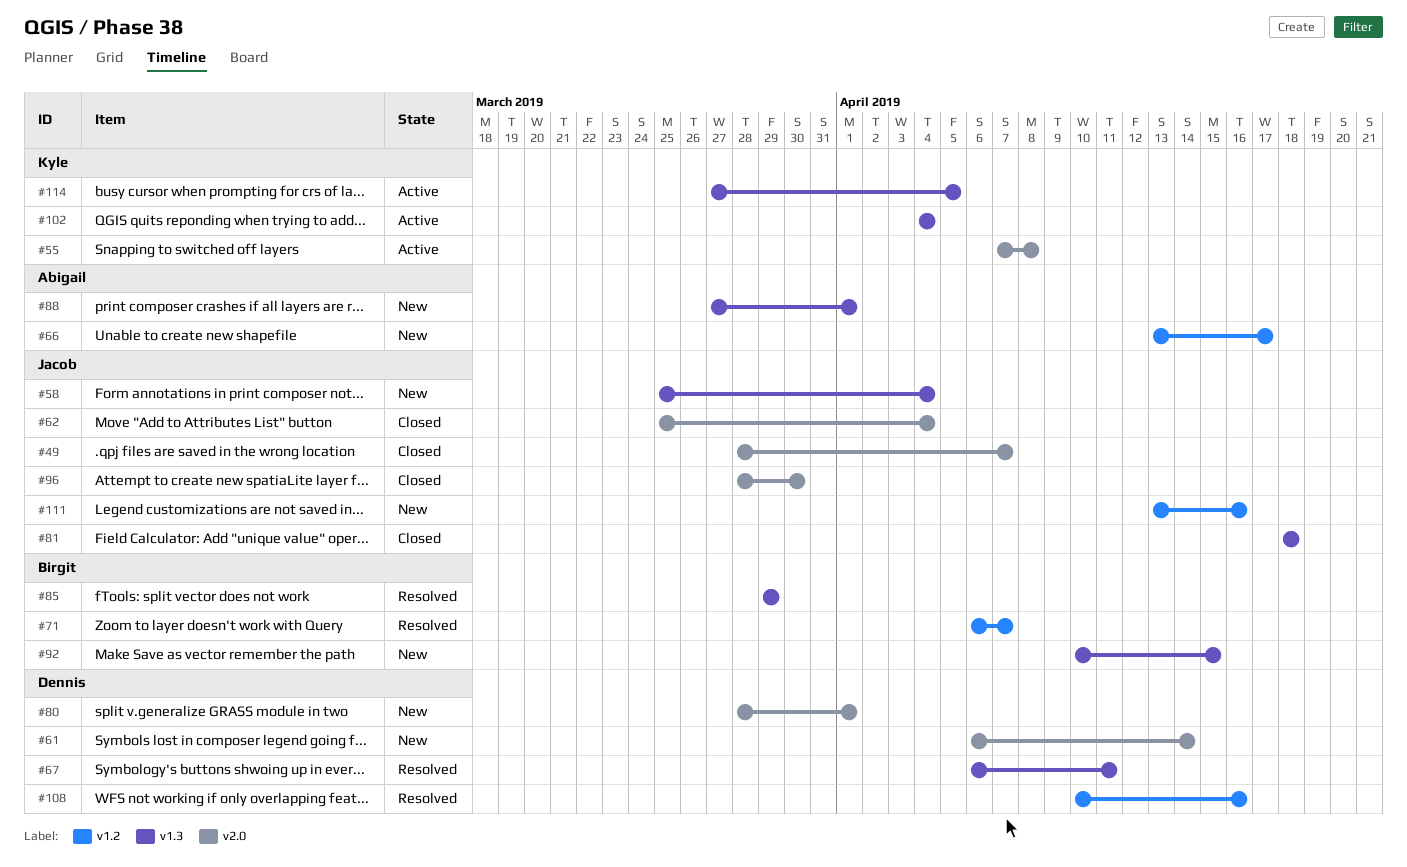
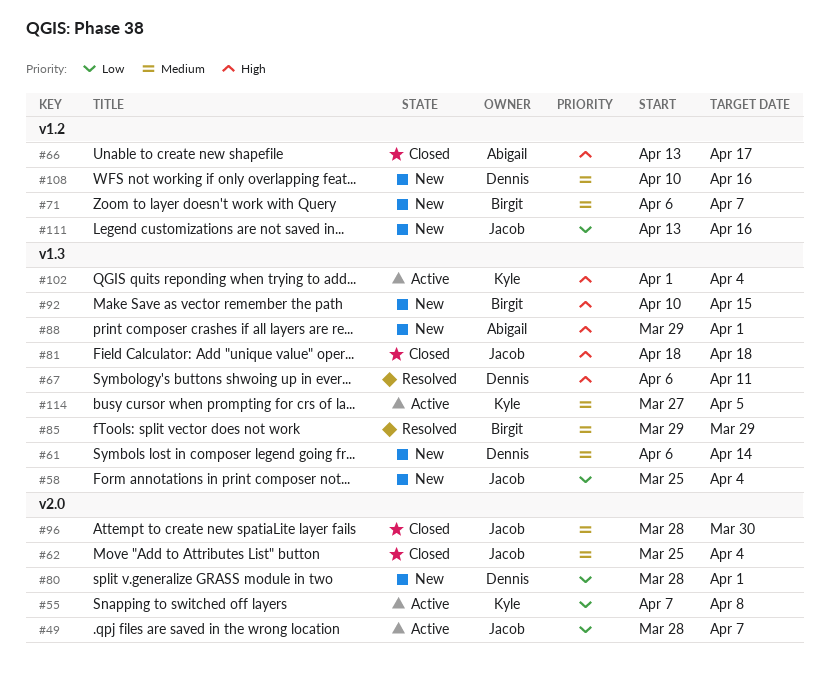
#49, status: Closed -> Active
#61, label: v2.0 -> v1.3
#66, status: New -> Closed
#71, status: Resolved -> New
#88, start: Mar 27 -> Mar 29
#102, start: Apr 4 -> Apr 1
#108, status: Resolved -> New

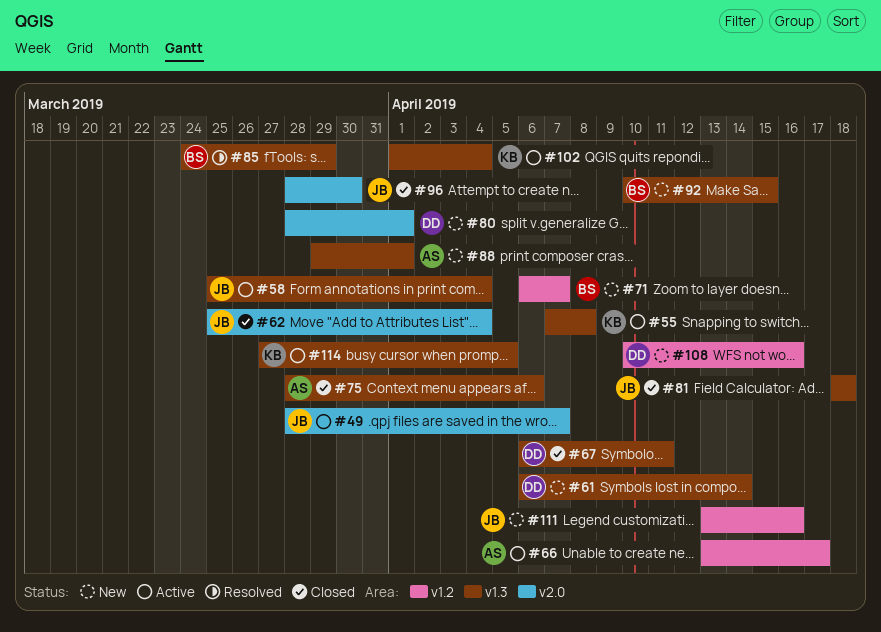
#55, label: v2.0 -> v1.3
#58, status: New -> Active
#66, status: Closed -> Active
#67, status: Resolved -> Closed
#75: none -> present
#85, start: Mar 29 -> Mar 24

